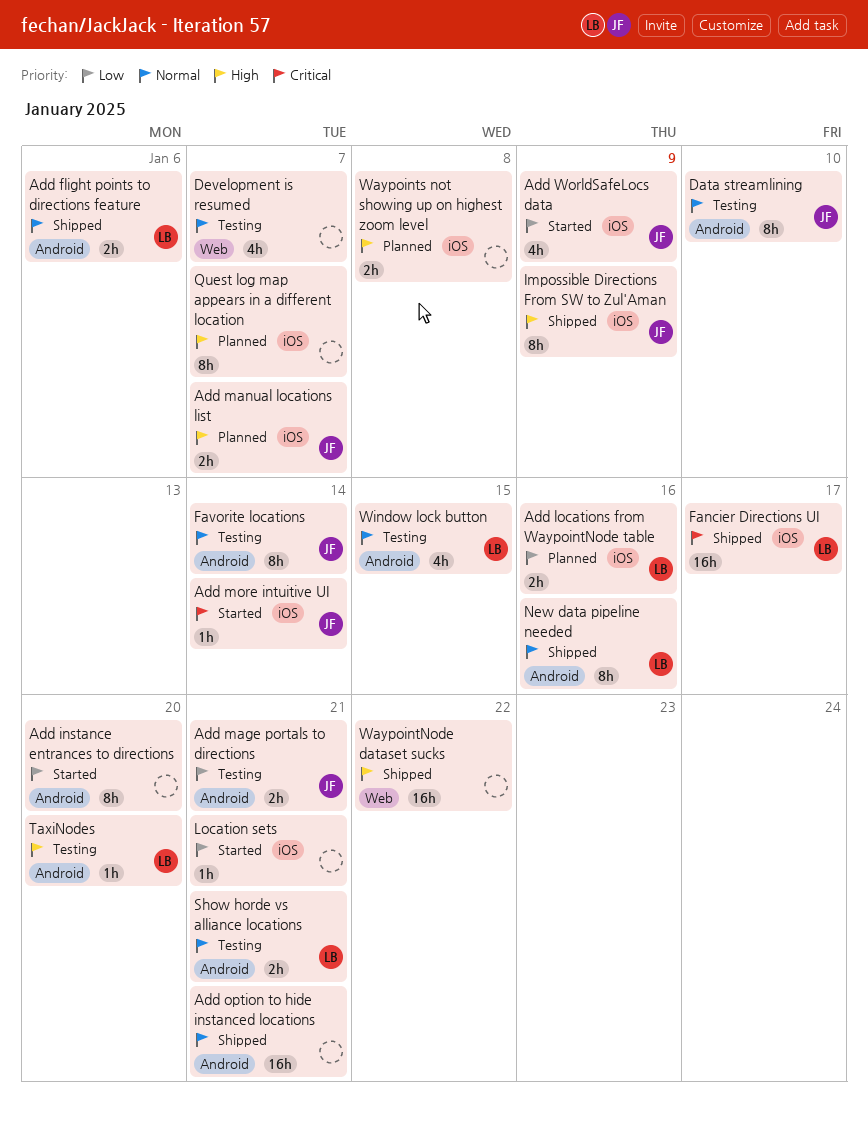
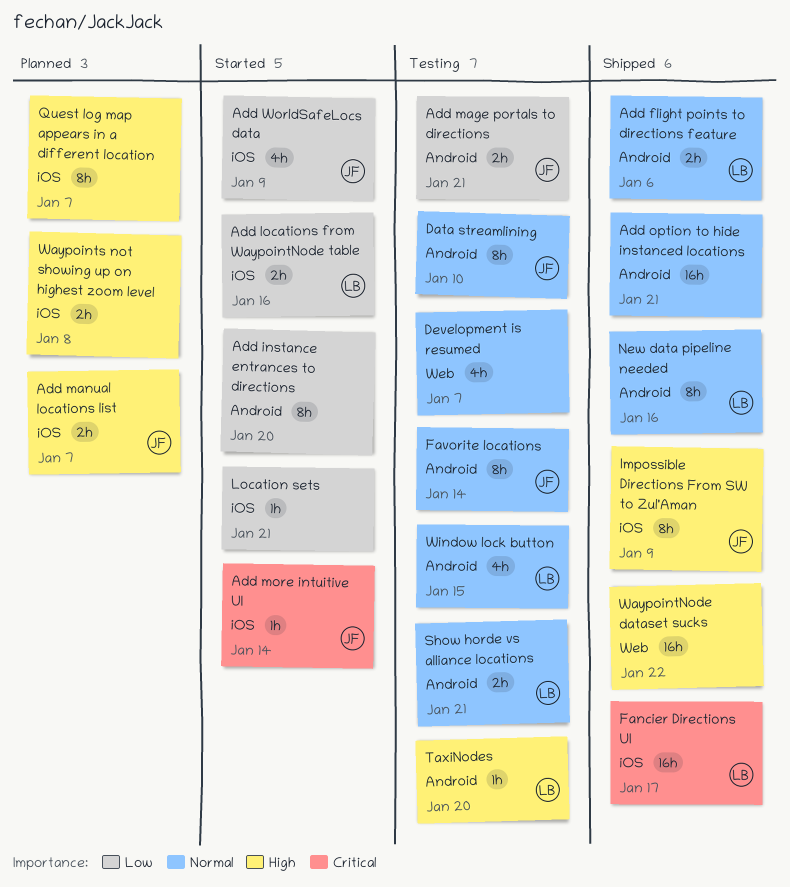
Add locations from WaypointNode table, status: Planned -> Started

